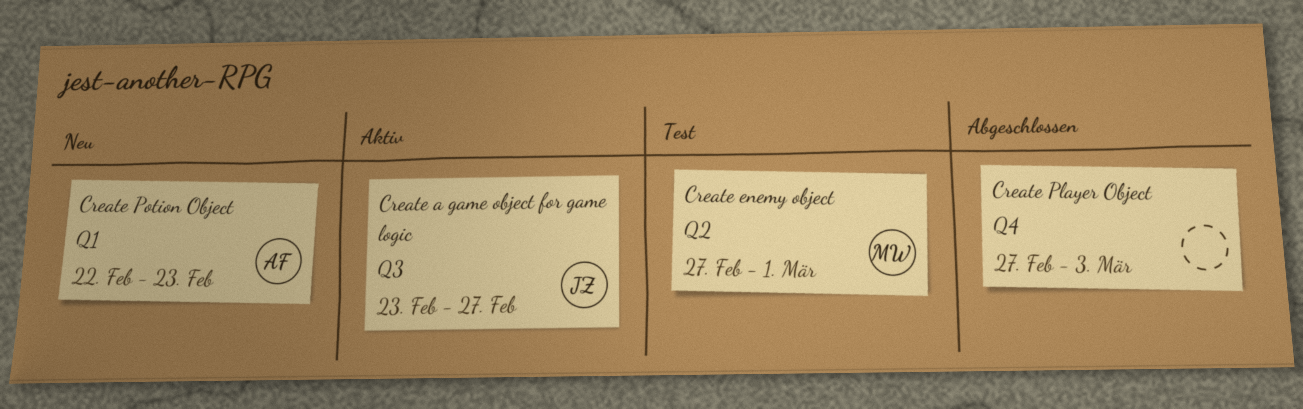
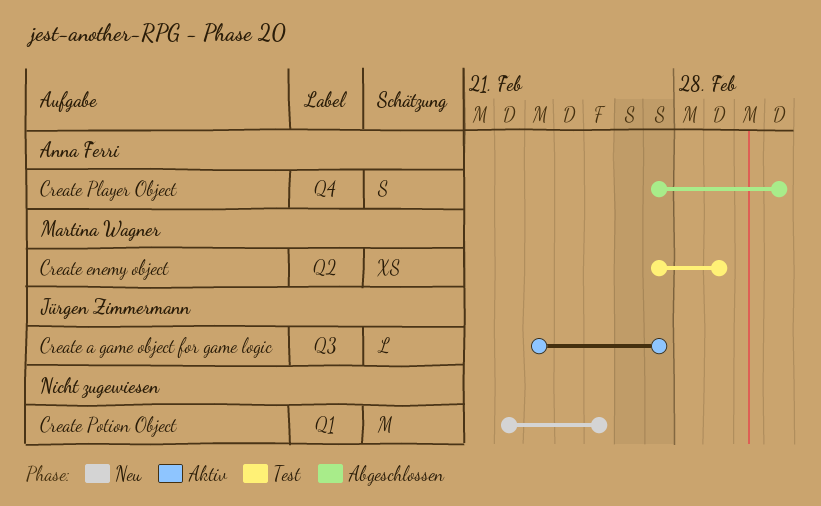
Create Player Object, owner: none -> Anna Ferri
Create Potion Object, owner: Anna Ferri -> none
Create Potion Object, due: Feb 23 -> Feb 25

